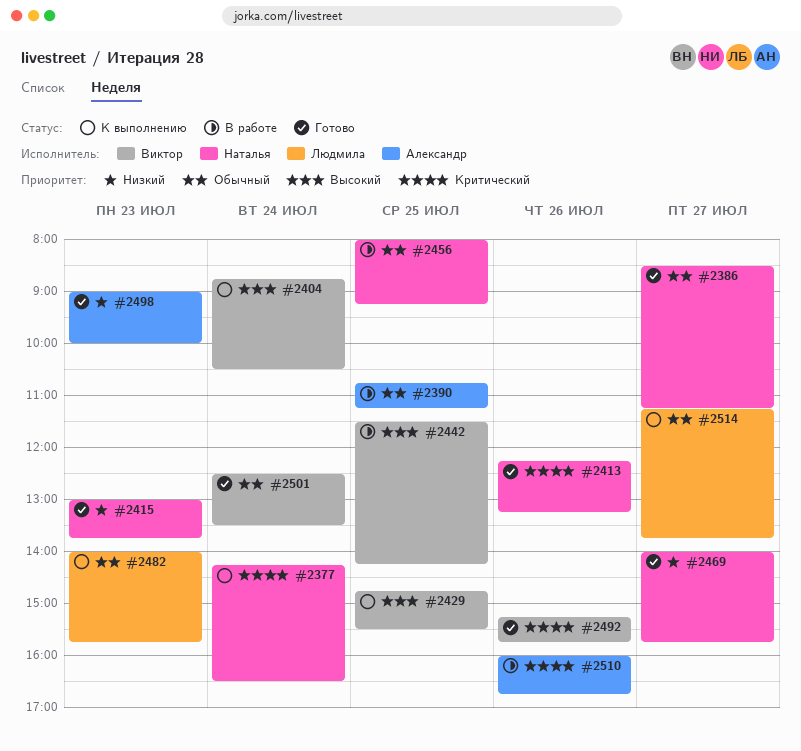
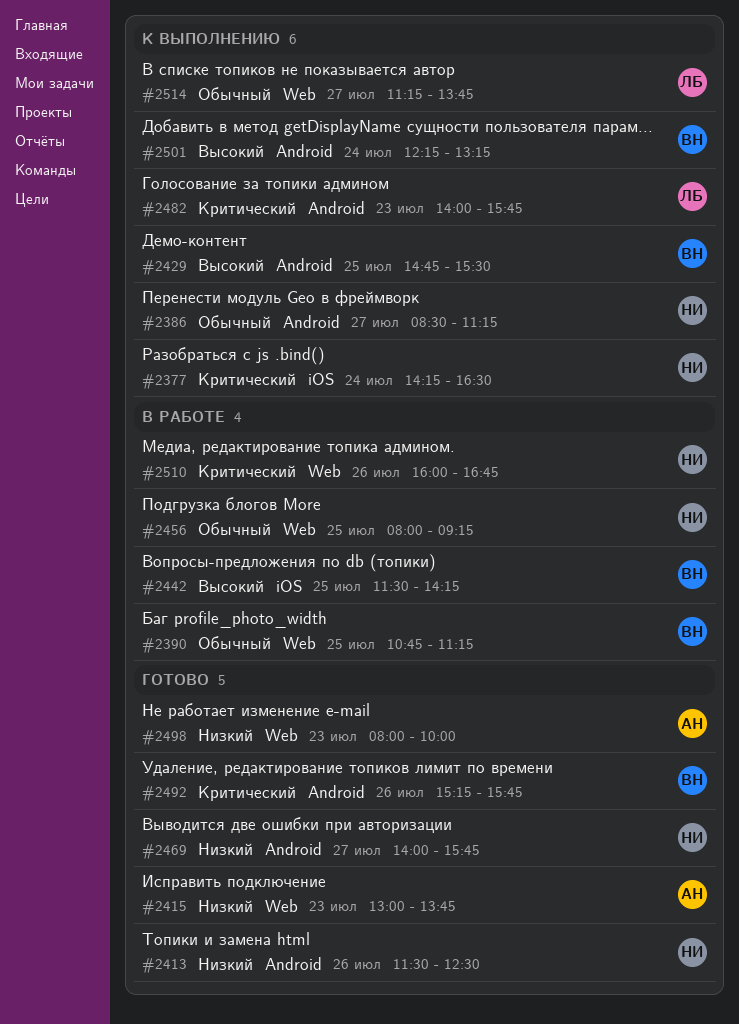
#2386, status: Готово -> К выполнению
#2390, owner: Александр -> Виктор
#2404: present -> none
#2413, priority: Критический -> Низкий
#2413, begins: 12:15 -> 11:30
#2413, ends: 13:15 -> 12:30
#2415, owner: Наталья -> Александр
#2482, priority: Обычный -> Критический
#2498, begins: 09:00 -> 08:00
#2501, status: Готово -> К выполнению
#2501, priority: Обычный -> Высокий
#2501, begins: 12:30 -> 12:15
#2501, ends: 13:30 -> 13:15
#2510, owner: Александр -> Наталья

